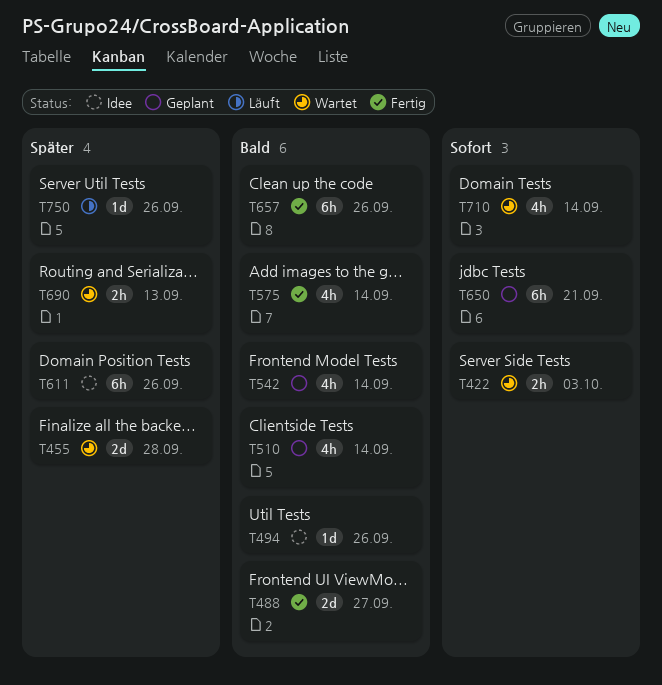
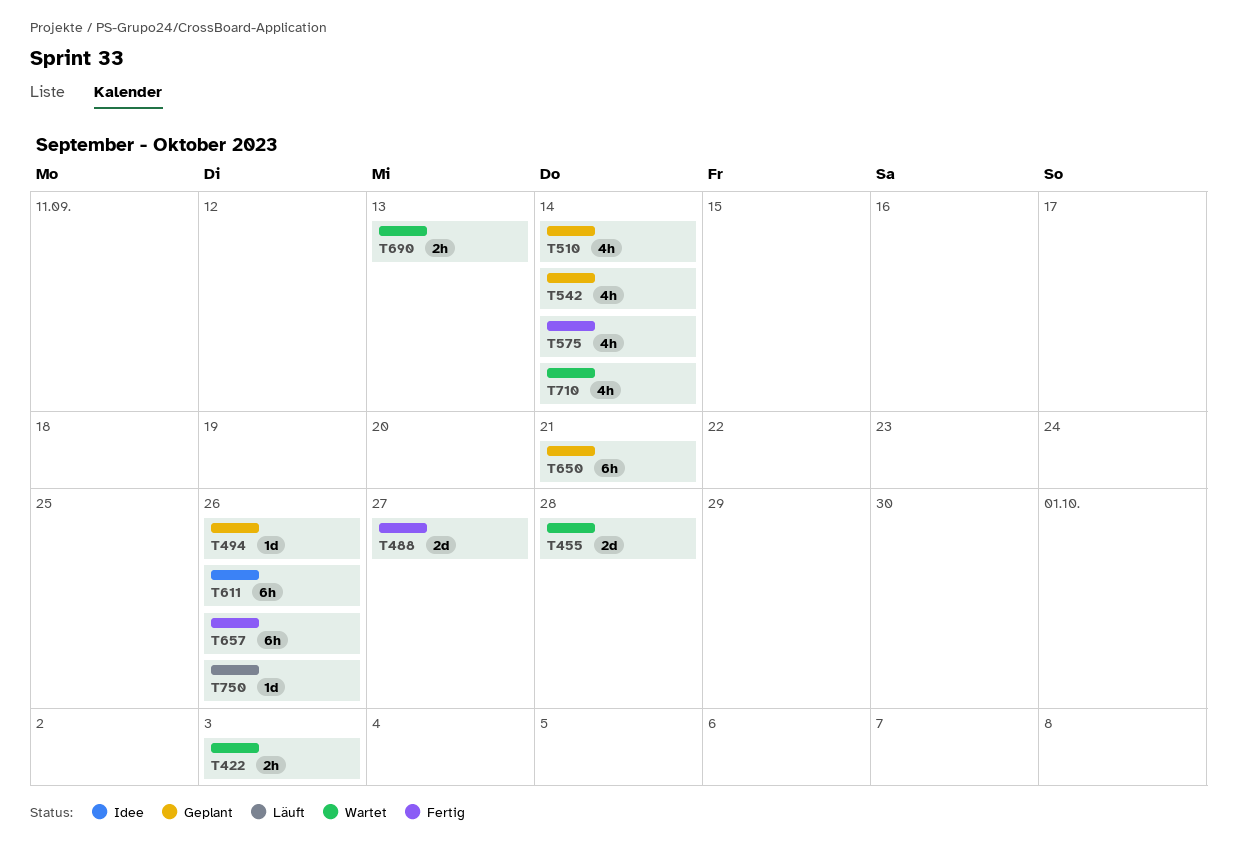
T494, status: Idee -> Geplant

